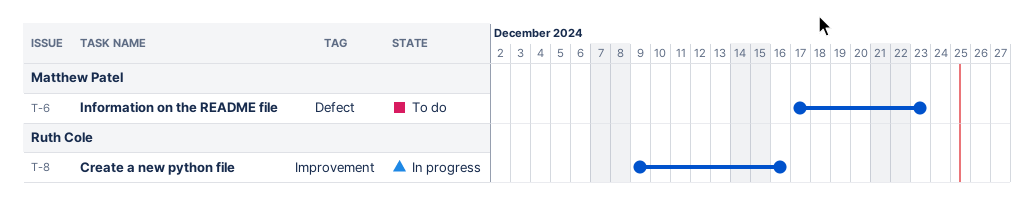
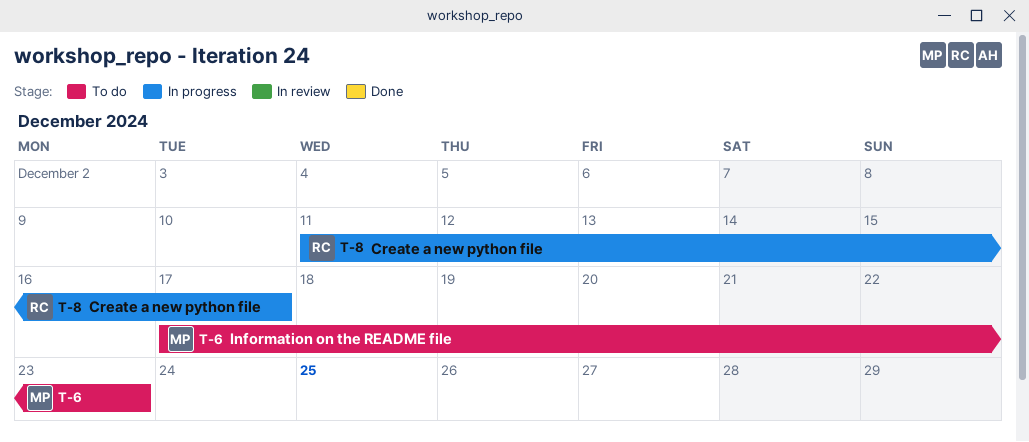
T-8, start: Dec 9 -> Dec 11
T-8, due: Dec 16 -> Dec 17

